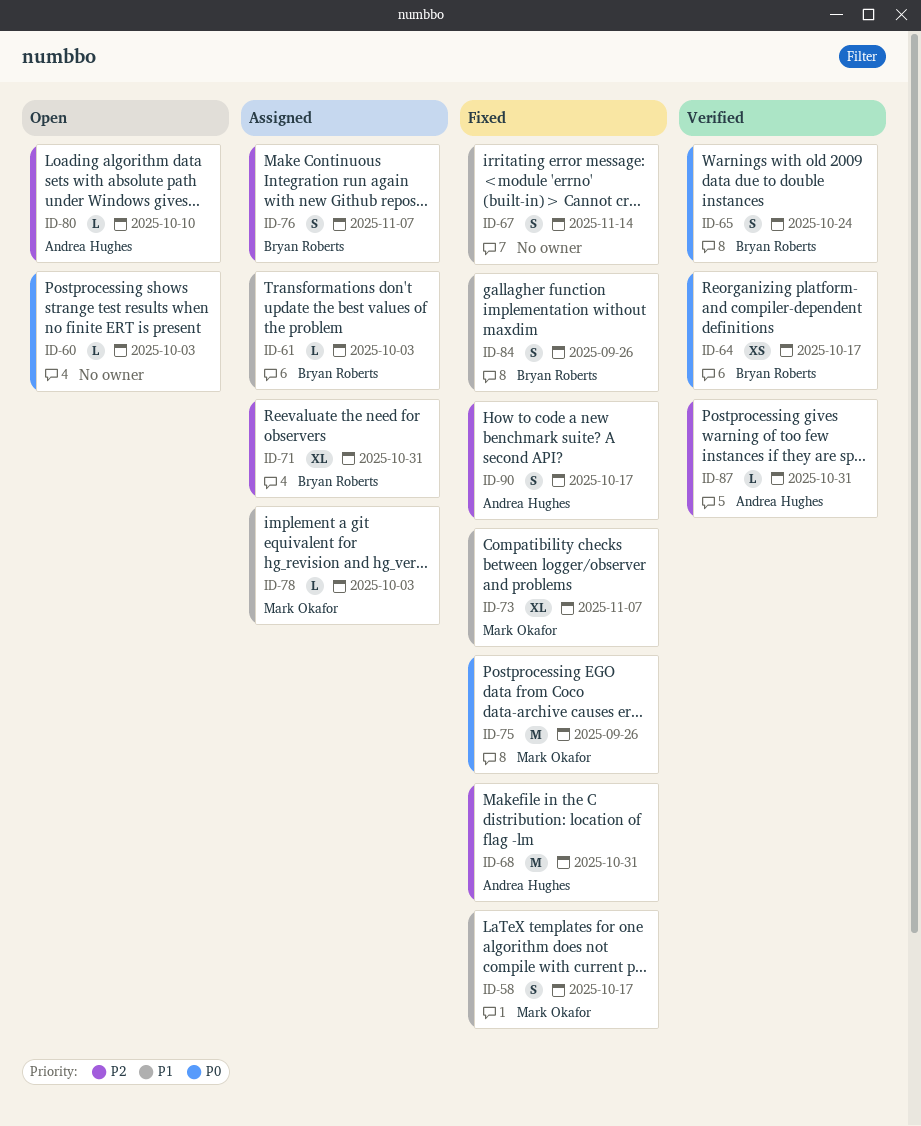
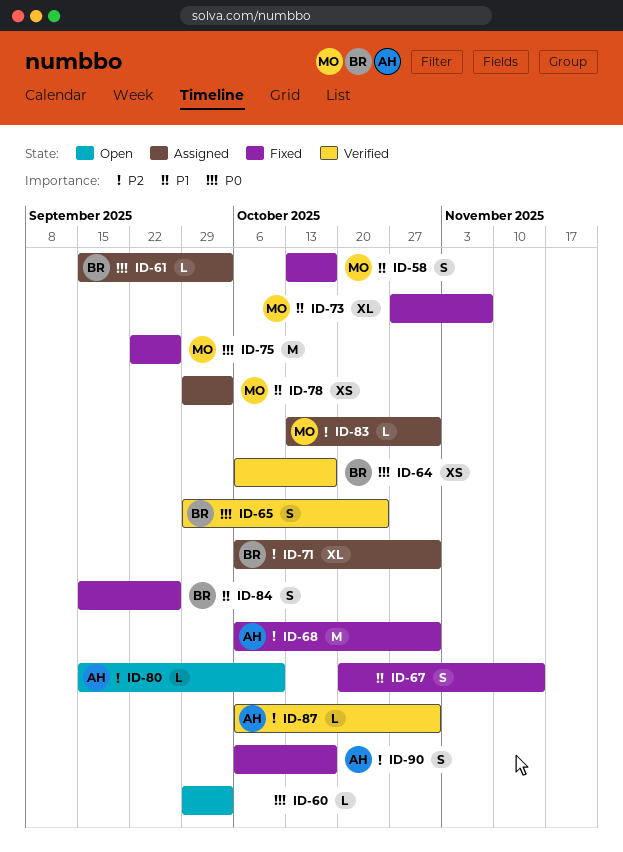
ID-61, priority: P1 -> P0
ID-76: present -> none
ID-78, estimate: L -> XS
ID-83: none -> present

